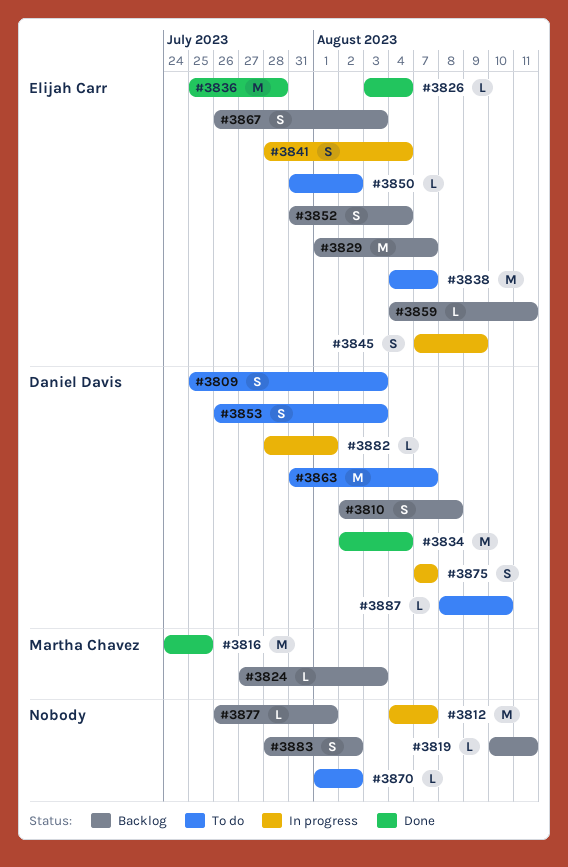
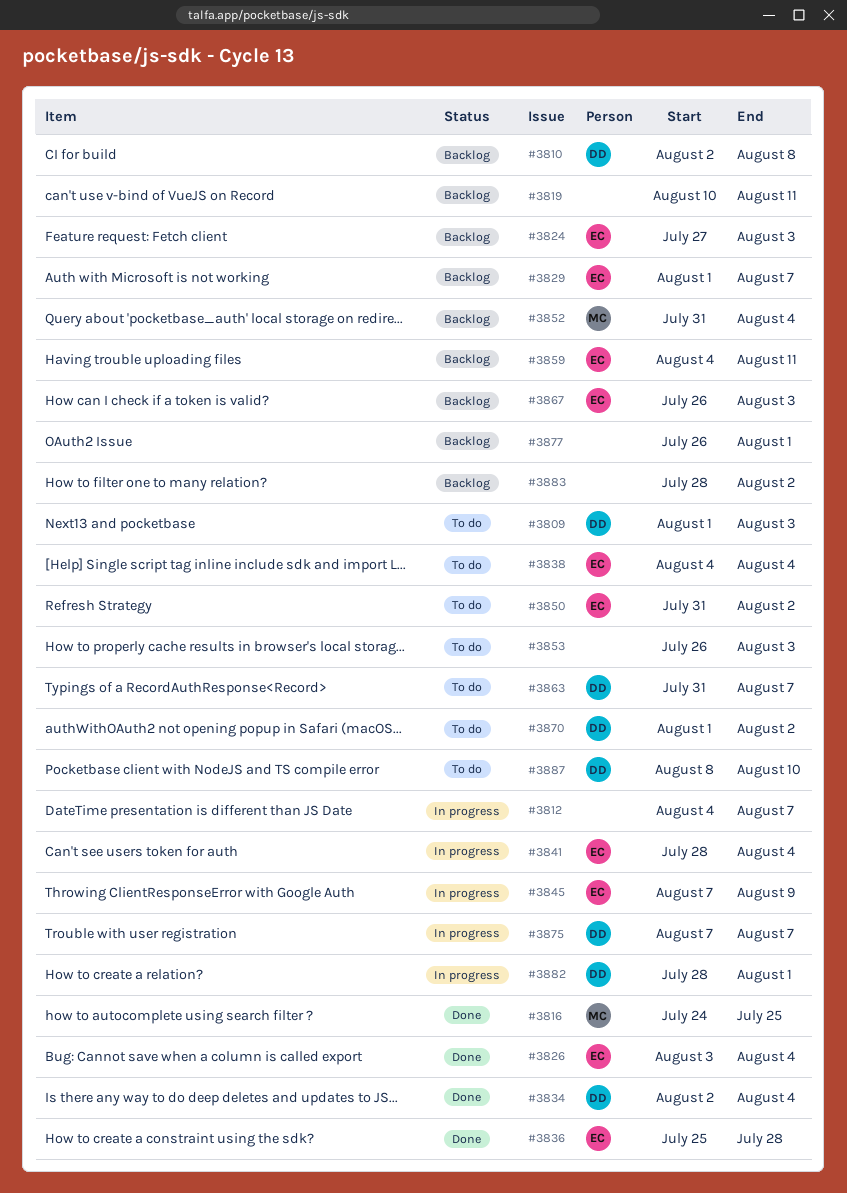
#3809, start: Jul 25 -> Aug 1
#3824, owner: Martha Chavez -> Elijah Carr
#3838, due: Aug 7 -> Aug 4
#3852, owner: Elijah Carr -> Martha Chavez
#3853, owner: Daniel Davis -> none
#3870, owner: none -> Daniel Davis

